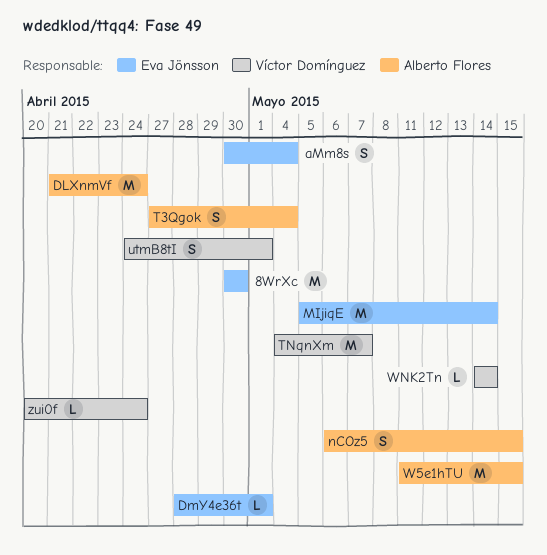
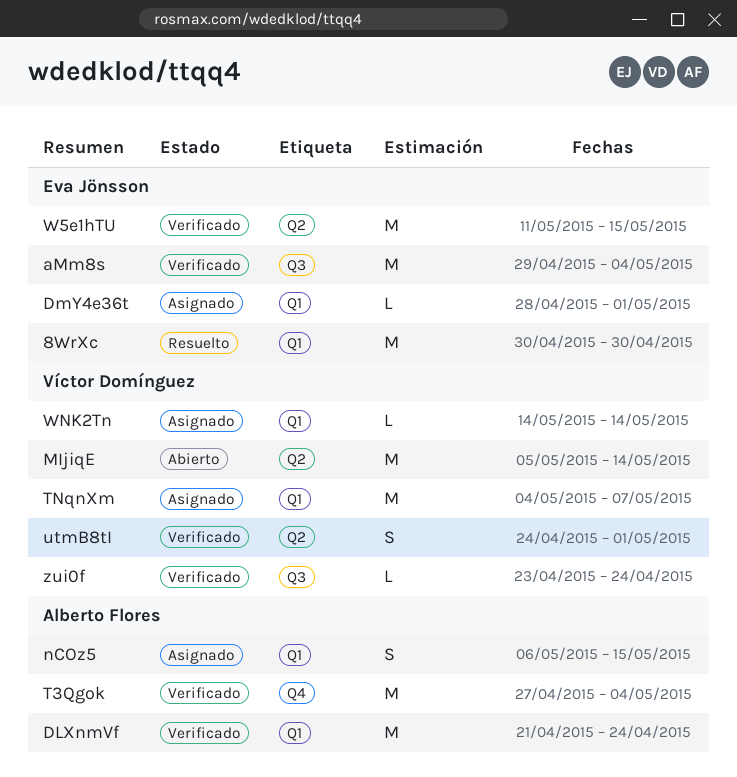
aMm8s, estimate: S -> M
aMm8s, start: Apr 30 -> Apr 29
MIjiqE, owner: Eva Jönsson -> Víctor Domínguez
T3Qgok, estimate: S -> M
W5e1hTU, owner: Alberto Flores -> Eva Jönsson
zui0f, start: Apr 20 -> Apr 23

